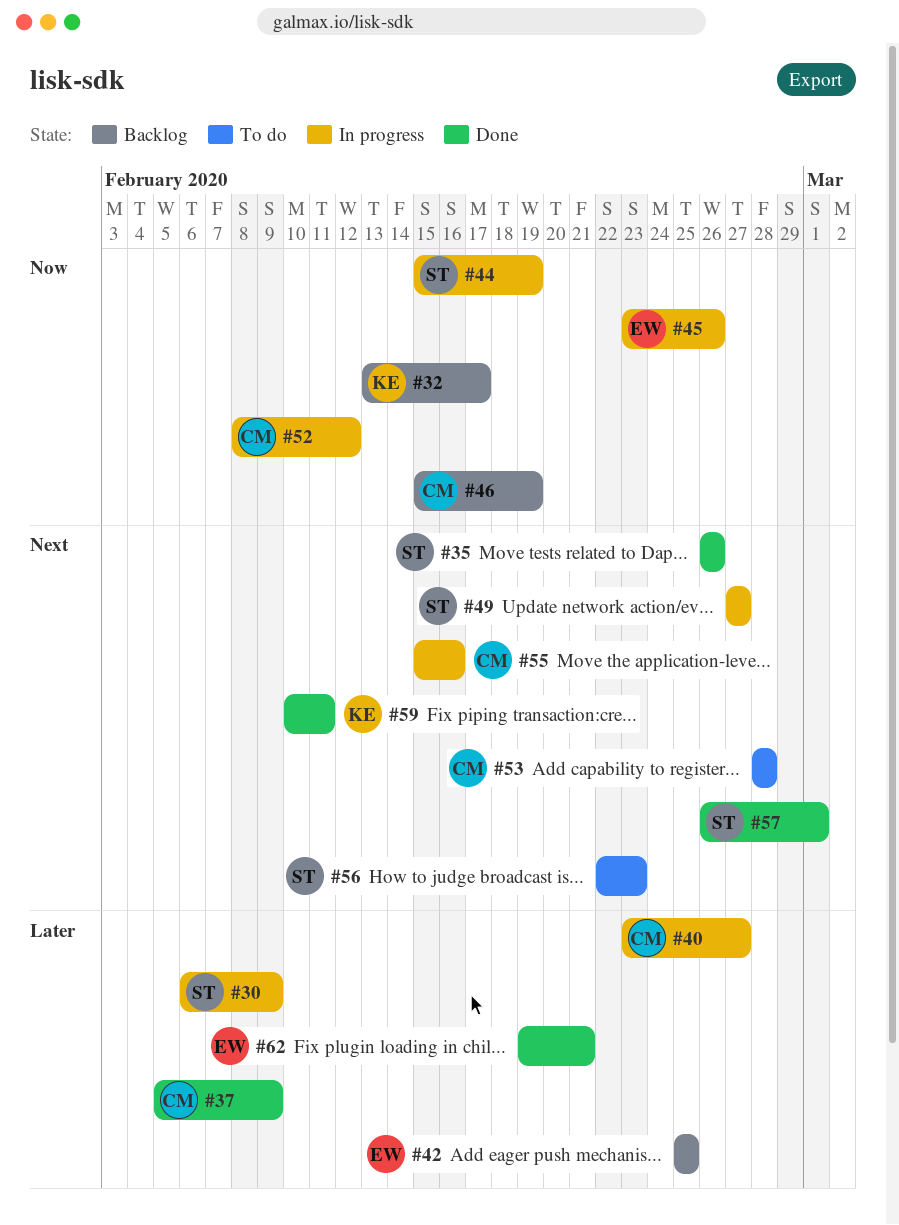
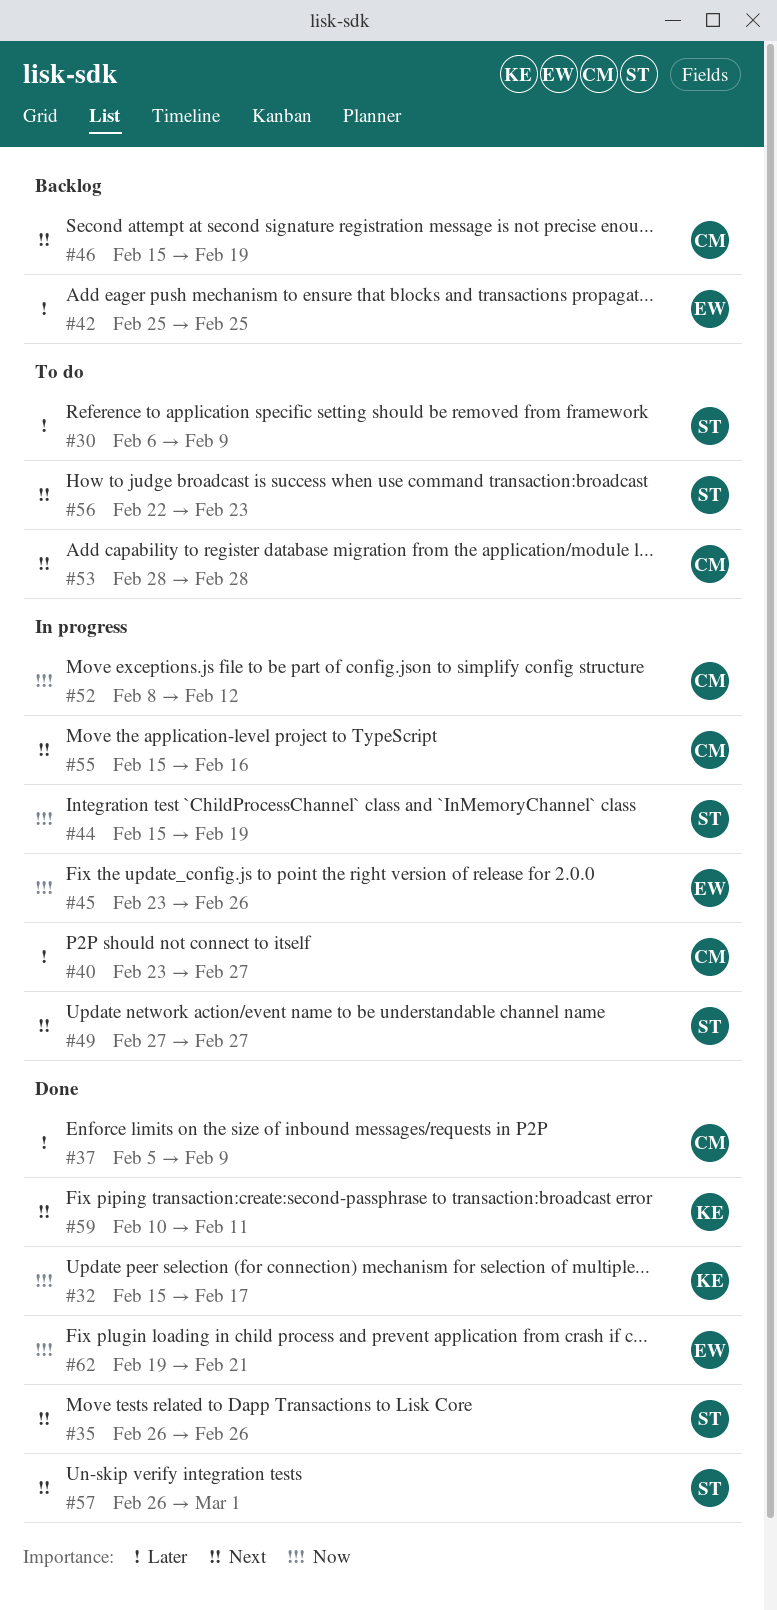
#30, status: In progress -> To do
#32, status: Backlog -> Done
#32, start: Feb 13 -> Feb 15
#46, priority: Now -> Next
#62, priority: Later -> Now

